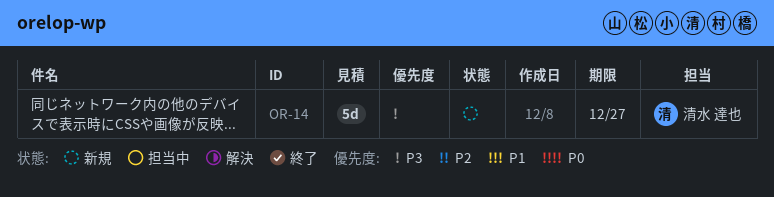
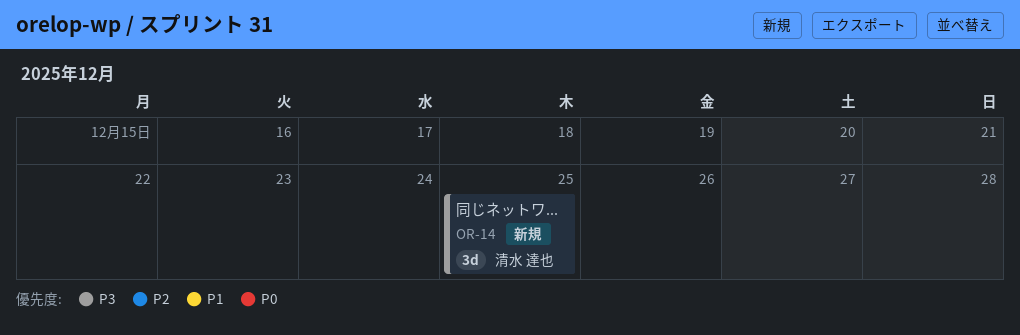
OR-14, estimate: 5d -> 3d
OR-14, due: Dec 27 -> Dec 25

